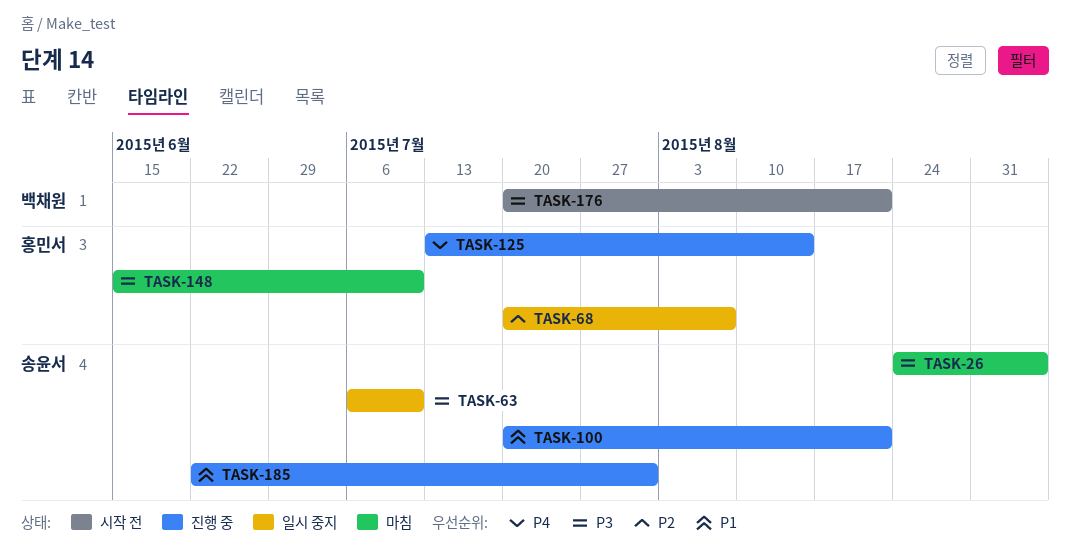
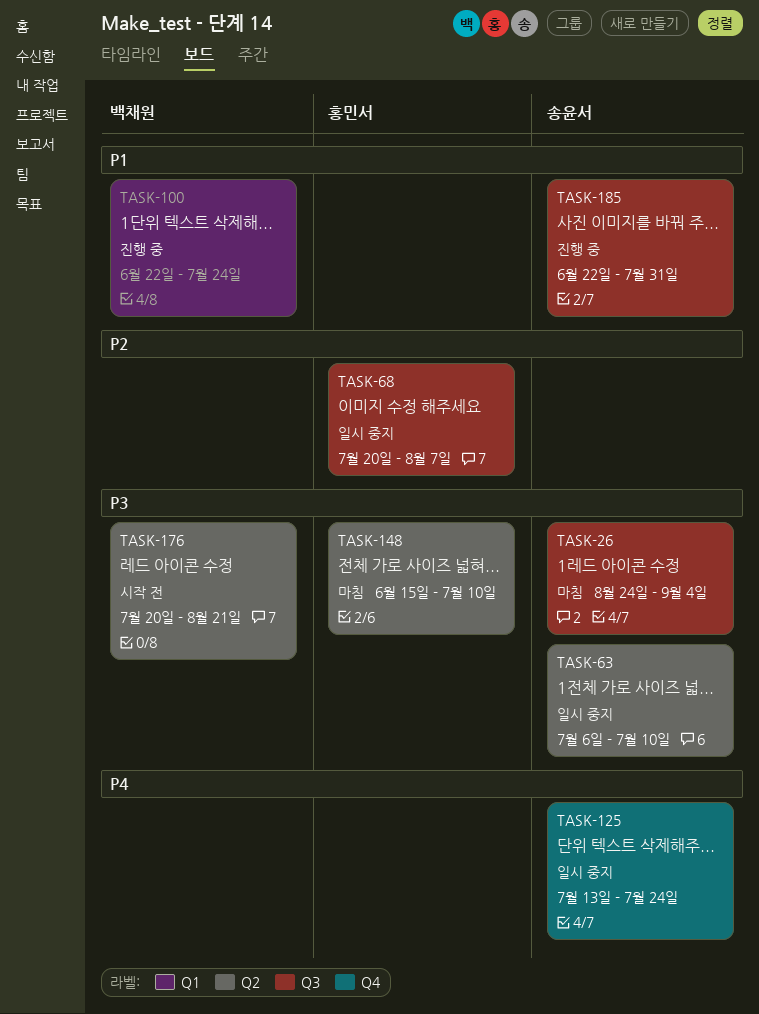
TASK-100, owner: 송윤서 -> 백채원
TASK-100, start: Jul 20 -> Jun 22
TASK-100, due: Aug 21 -> Jul 24
TASK-125, status: 진행 중 -> 일시 중지
TASK-125, owner: 홍민서 -> 송윤서
TASK-125, due: Aug 14 -> Jul 24

